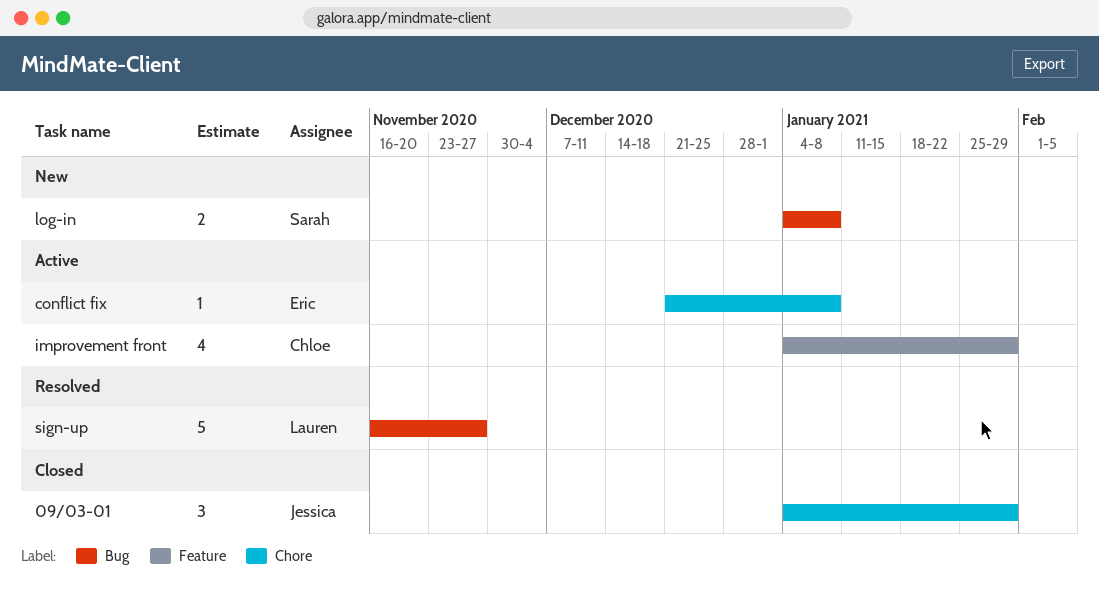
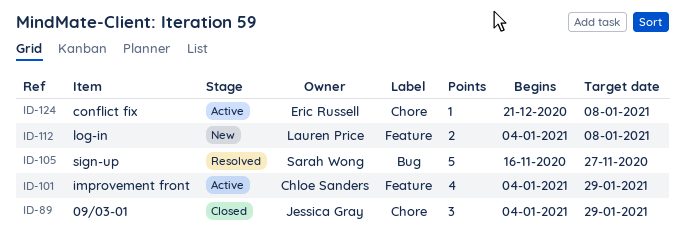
log-in, owner: Sarah Wong -> Lauren Price
log-in, label: Bug -> Feature
sign-up, owner: Lauren Price -> Sarah Wong

